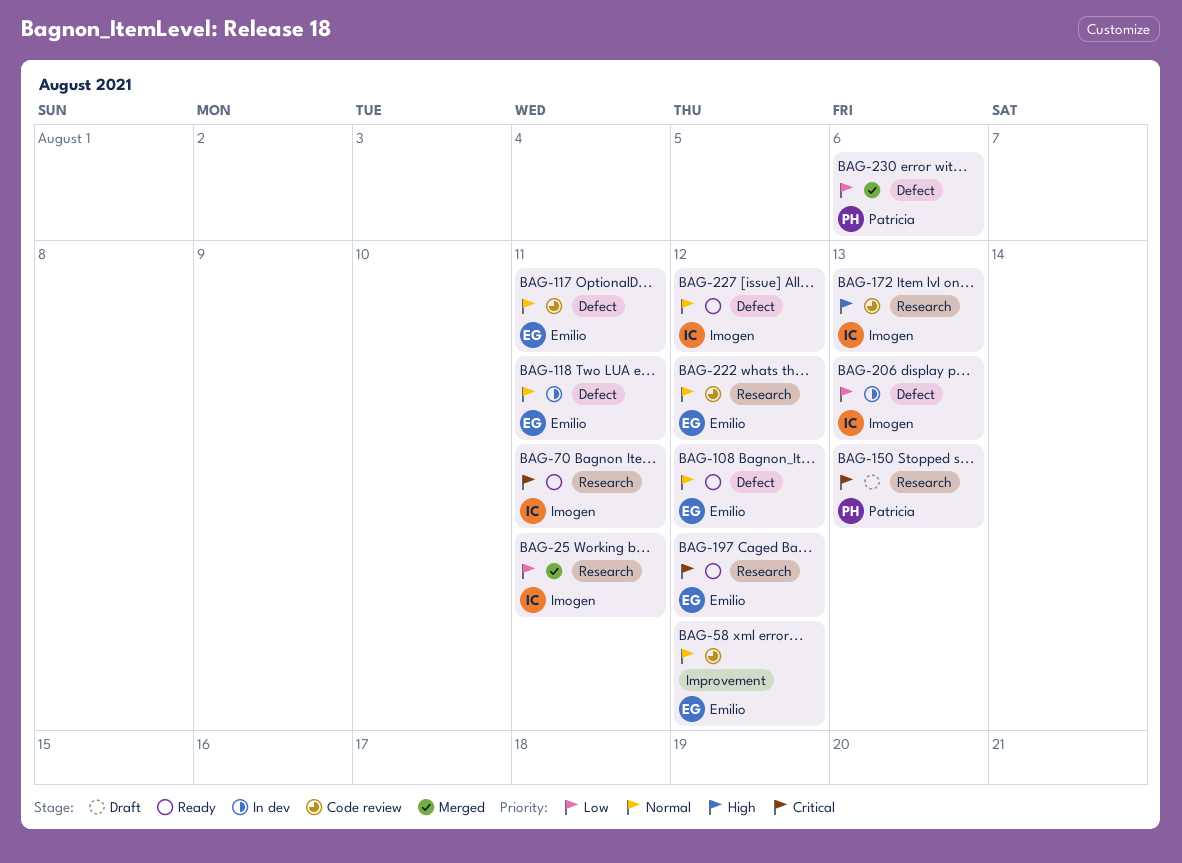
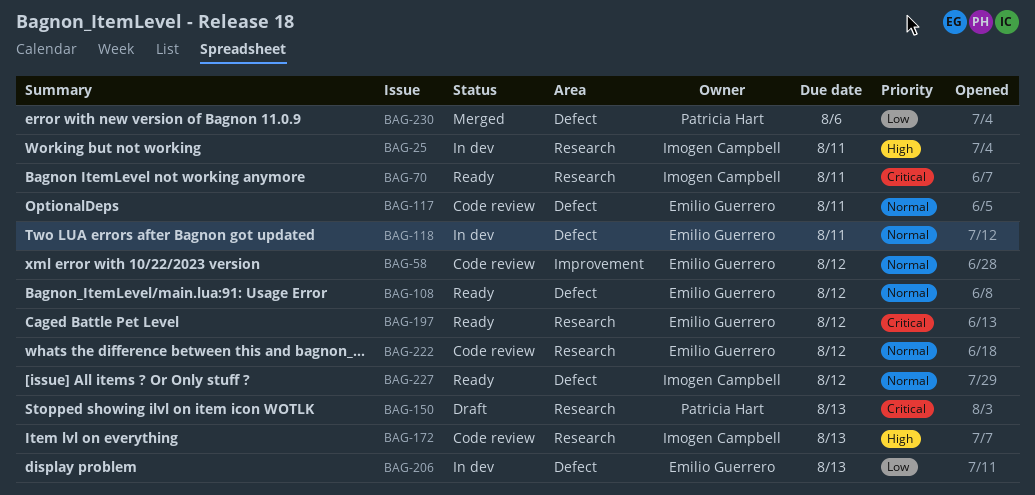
BAG-25, status: Merged -> In dev
BAG-25, priority: Low -> High
BAG-206, owner: Imogen Campbell -> Emilio Guerrero

